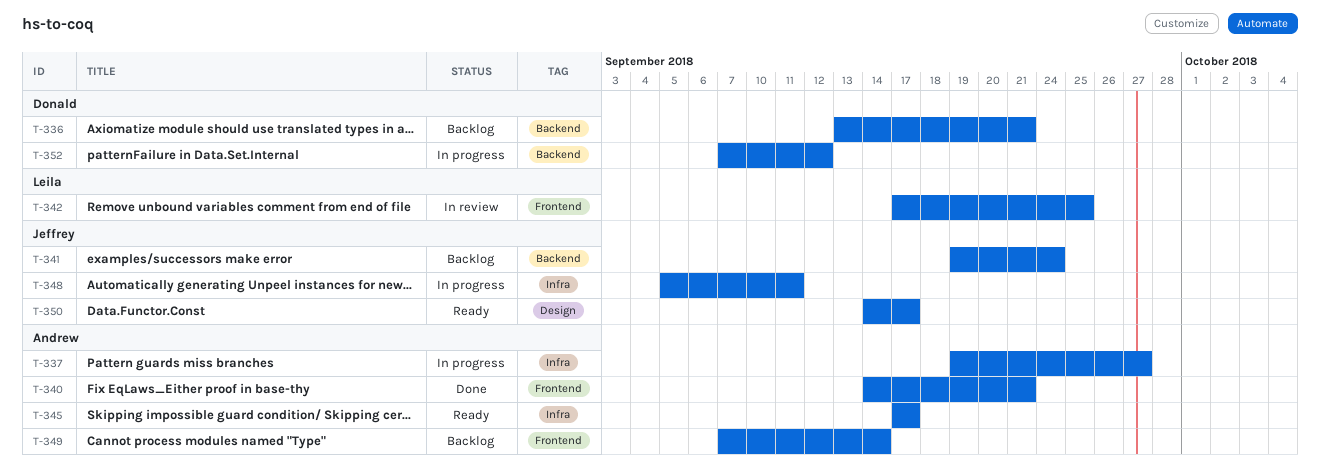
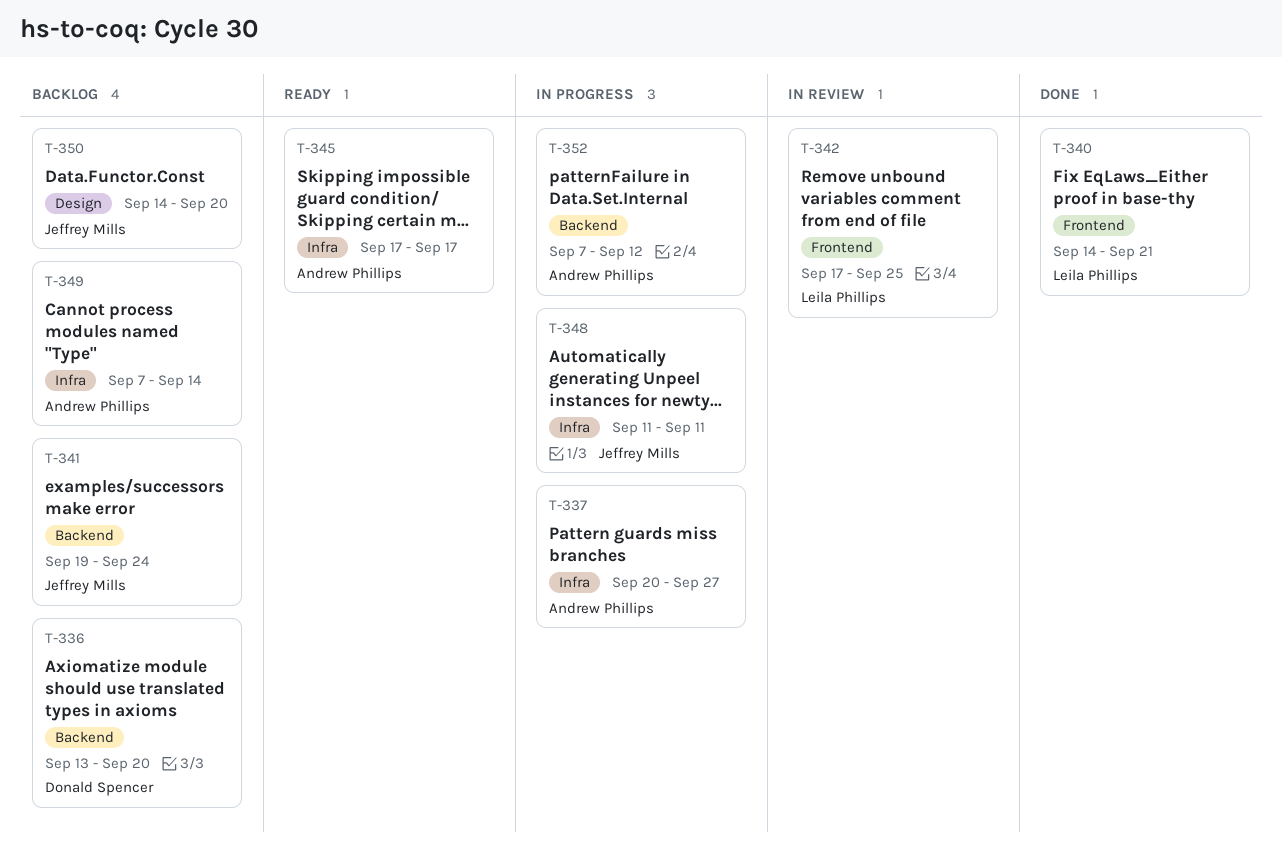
T-336, due: Sep 21 -> Sep 20
T-337, start: Sep 19 -> Sep 20
T-340, owner: Andrew Phillips -> Leila Phillips
T-348, start: Sep 5 -> Sep 11
T-349, label: Frontend -> Infra
T-350, status: Ready -> Backlog
T-350, due: Sep 17 -> Sep 20
T-352, owner: Donald Spencer -> Andrew Phillips

